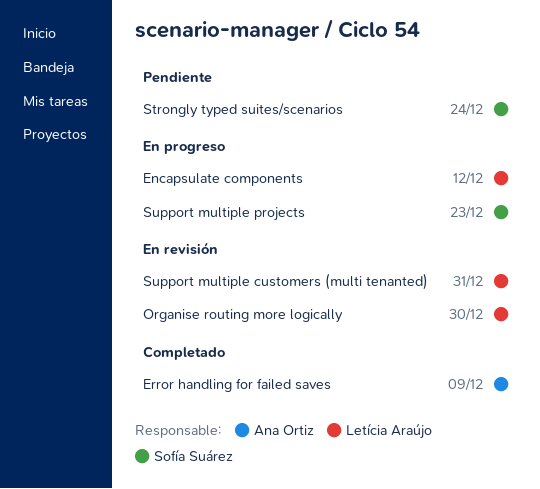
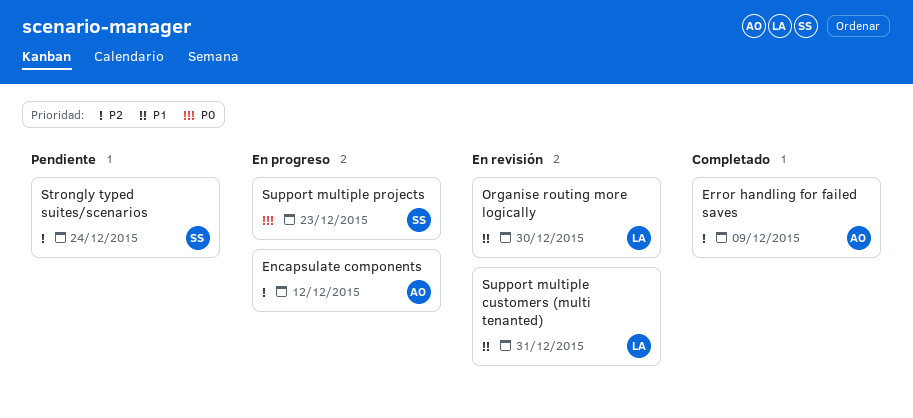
Encapsulate components, owner: Letícia Araújo -> Ana Ortiz

